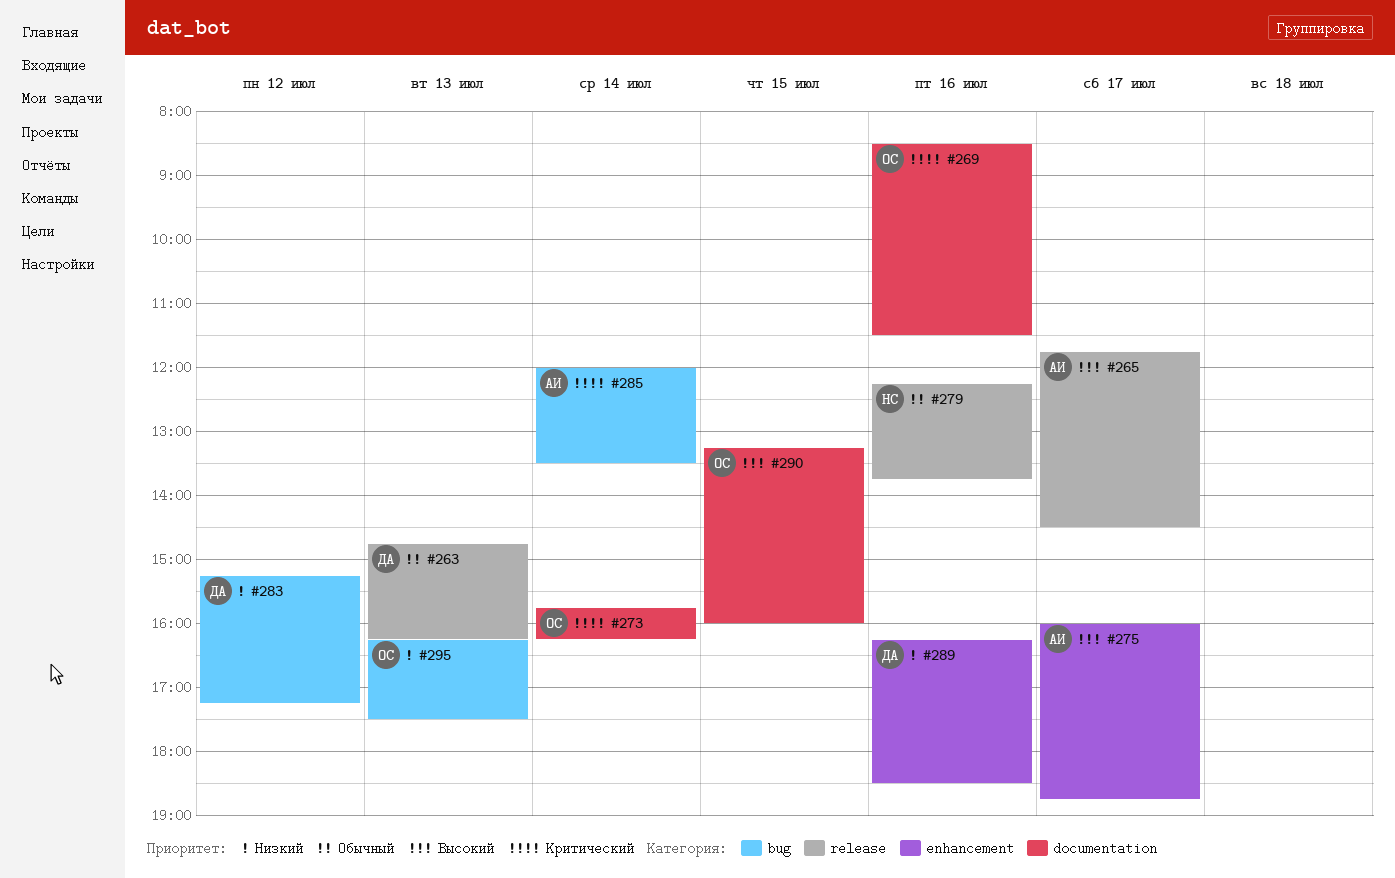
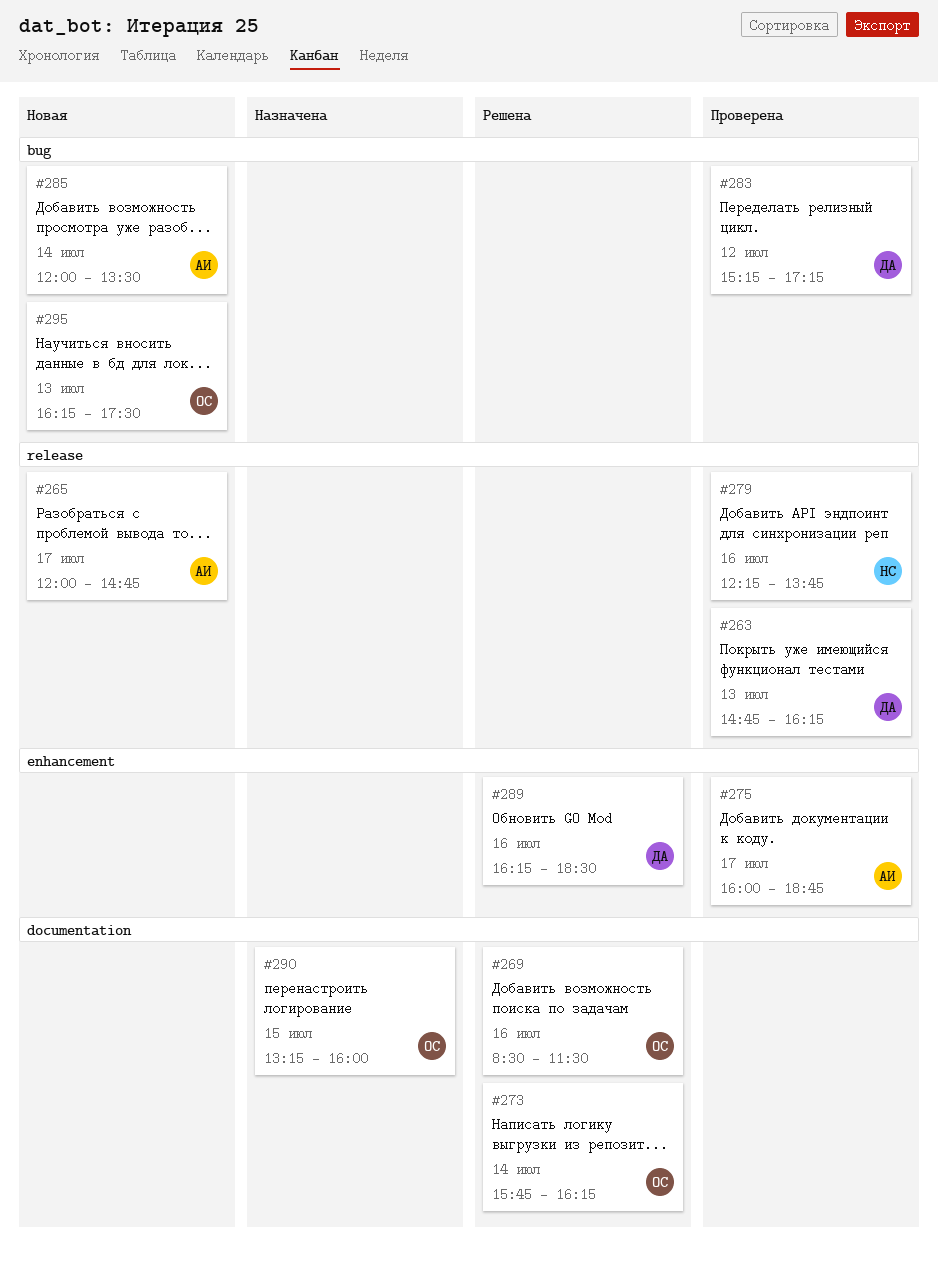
#265, begins: 11:45 -> 12:00
#265, ends: 14:30 -> 14:45

